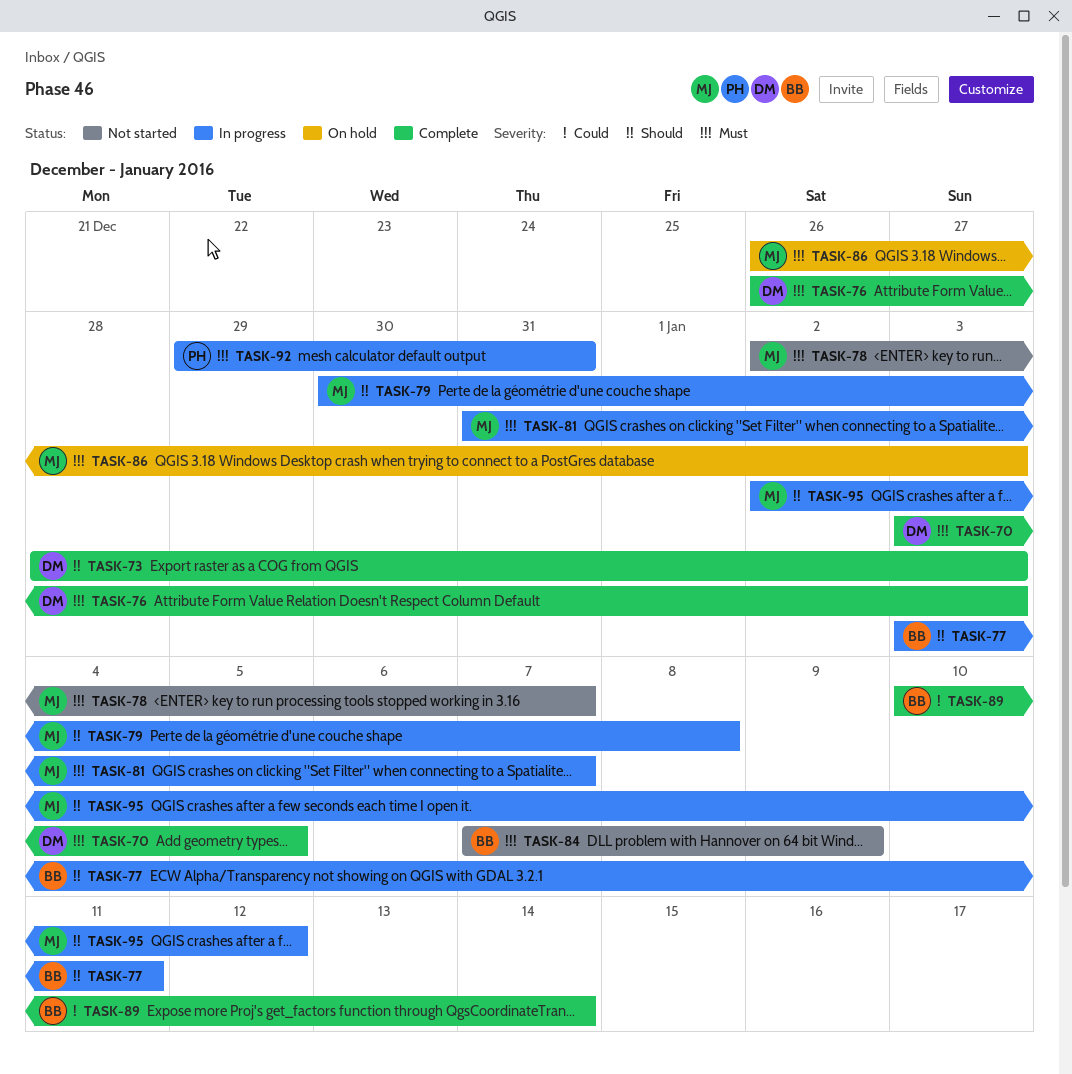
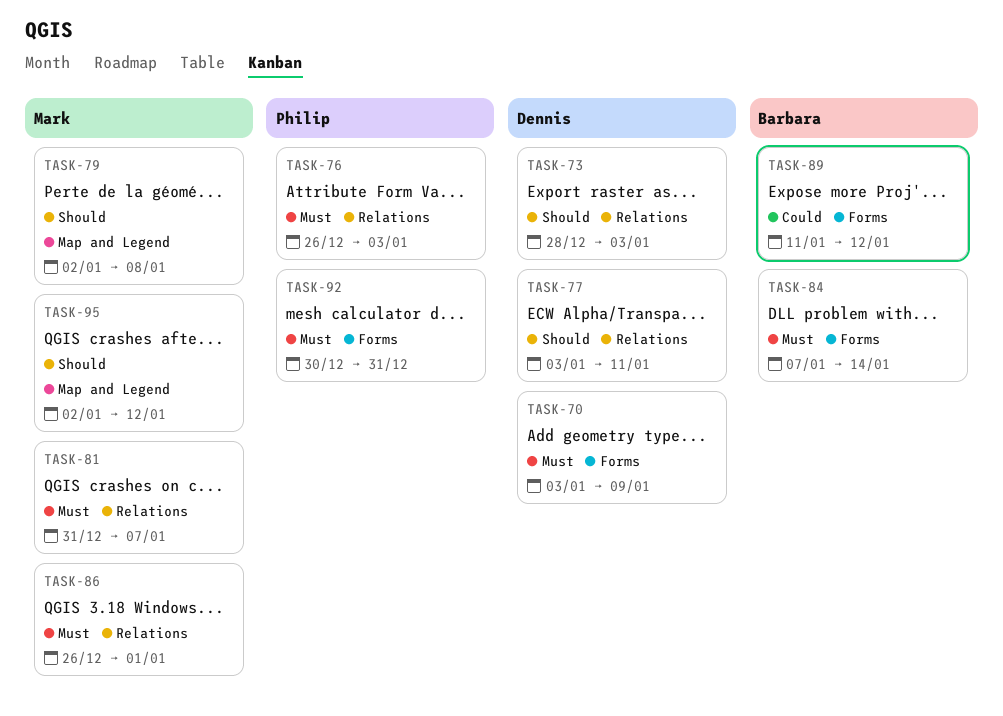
TASK-70, due: Jan 5 -> Jan 9
TASK-76, owner: Dennis -> Philip
TASK-77, owner: Barbara -> Dennis
TASK-78: present -> none
TASK-79, start: Dec 30 -> Jan 2
TASK-84, due: Jan 9 -> Jan 14
TASK-86, due: Jan 3 -> Jan 1
TASK-89, start: Jan 10 -> Jan 11
TASK-89, due: Jan 14 -> Jan 12
TASK-92, start: Dec 29 -> Dec 30

